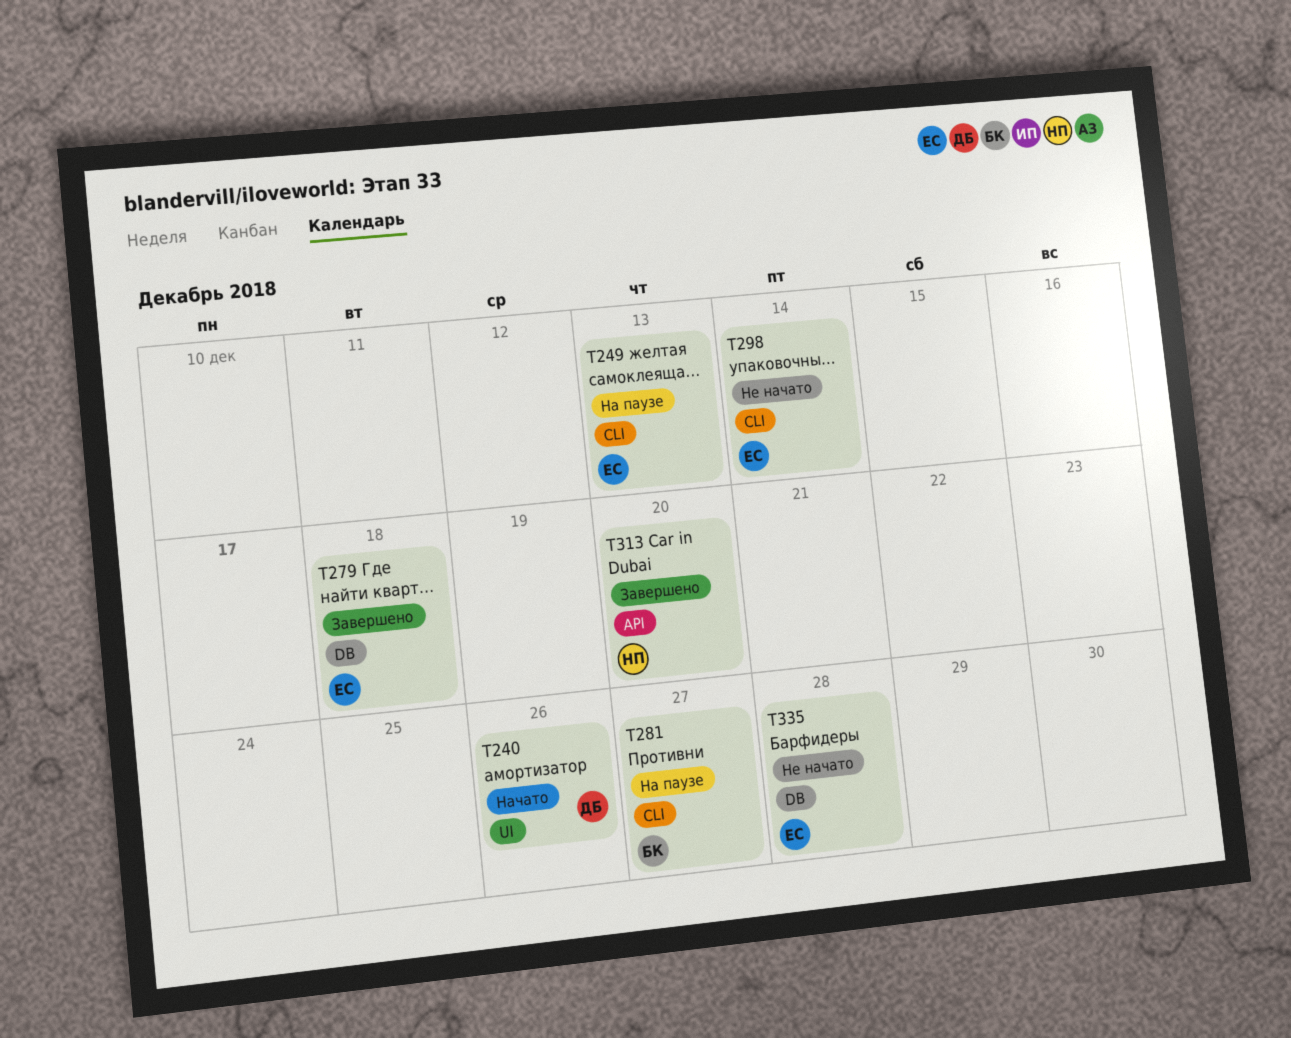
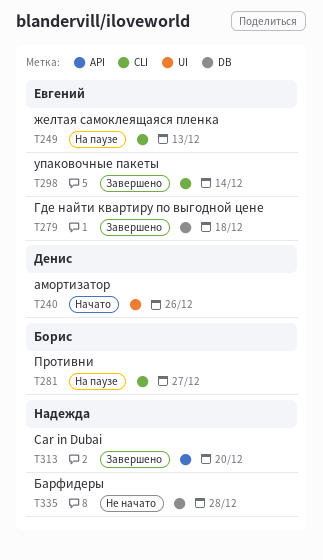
T298, status: Не начато -> Завершено
T335, owner: Евгений -> Надежда

